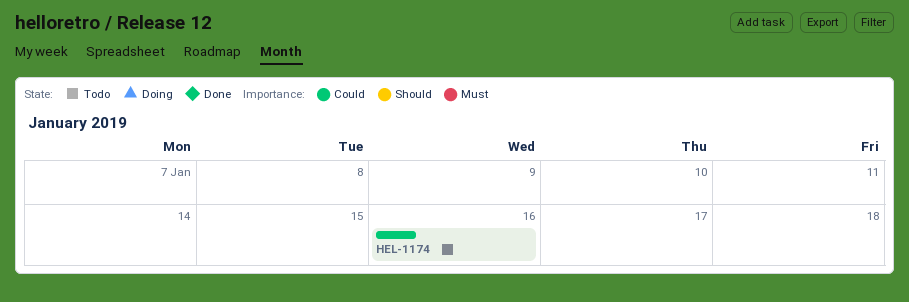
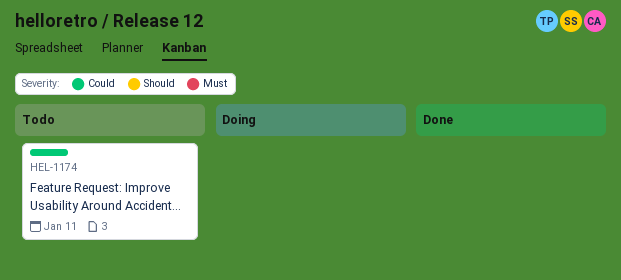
HEL-1174, due: Jan 16 -> Jan 11

